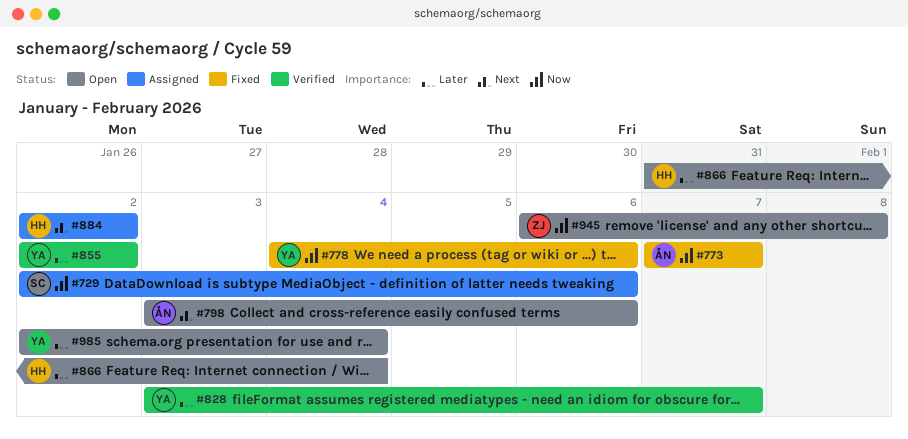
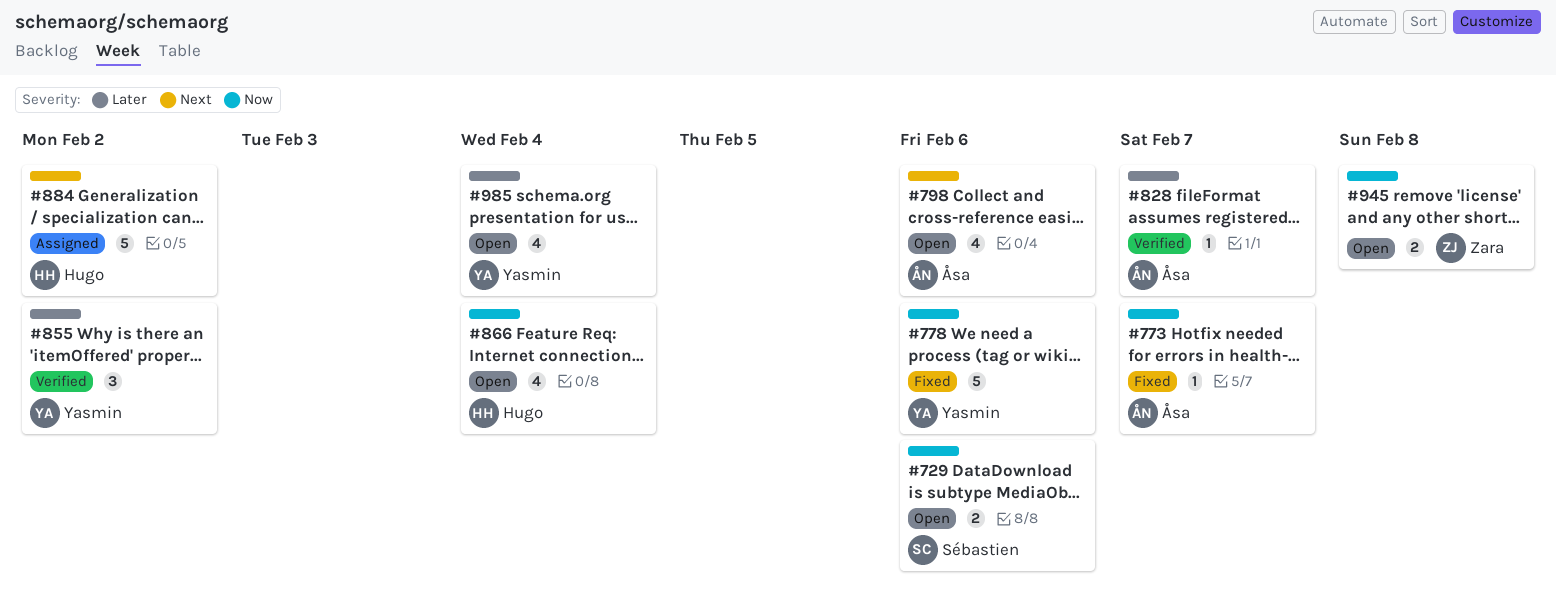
#729, status: Assigned -> Open
#828, owner: Yasmin -> Åsa
#866, priority: Later -> Now

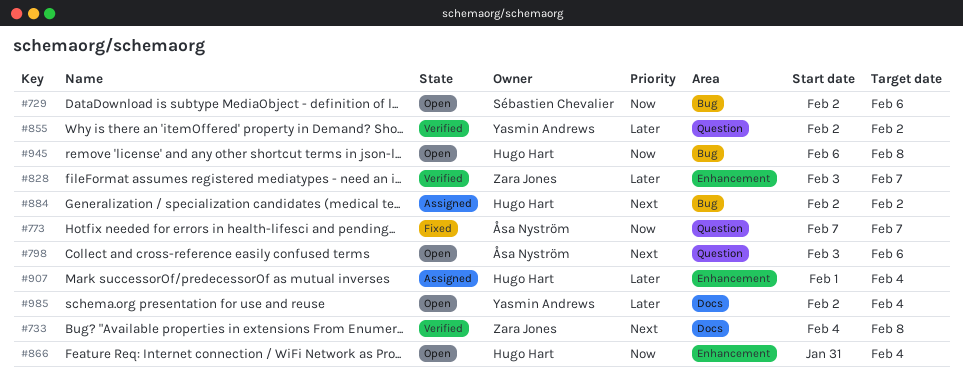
#733: none -> present
#778: present -> none
#828, owner: Åsa Nyström -> Zara Jones
#907: none -> present
#945, owner: Zara Jones -> Hugo Hart

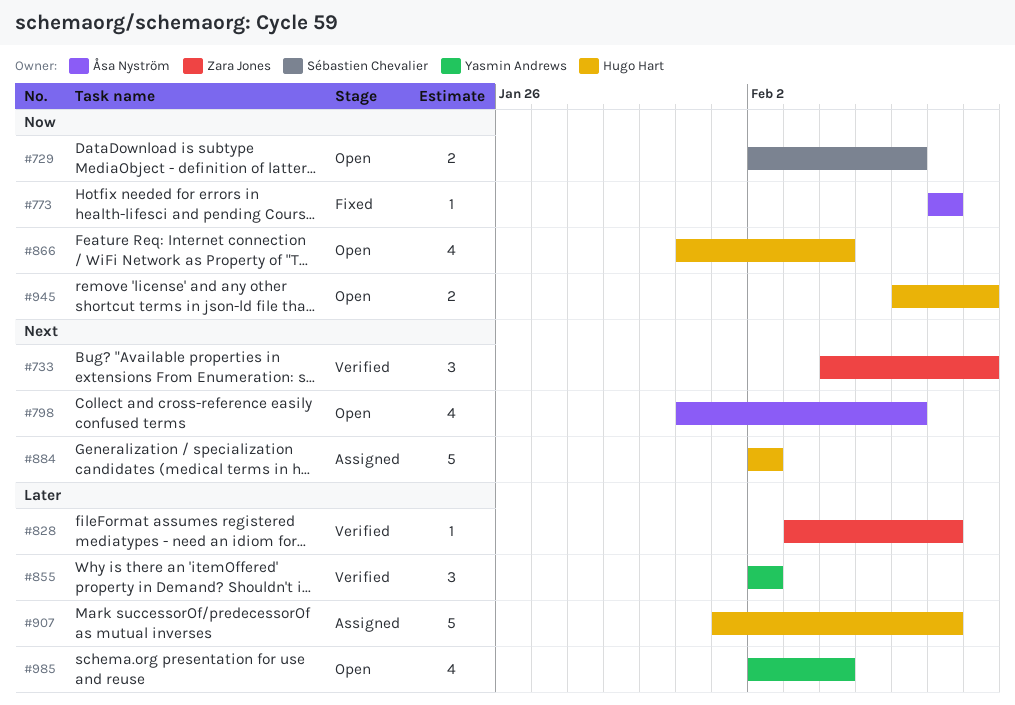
#798, start: Feb 3 -> Jan 31
#907, due: Feb 4 -> Feb 7

